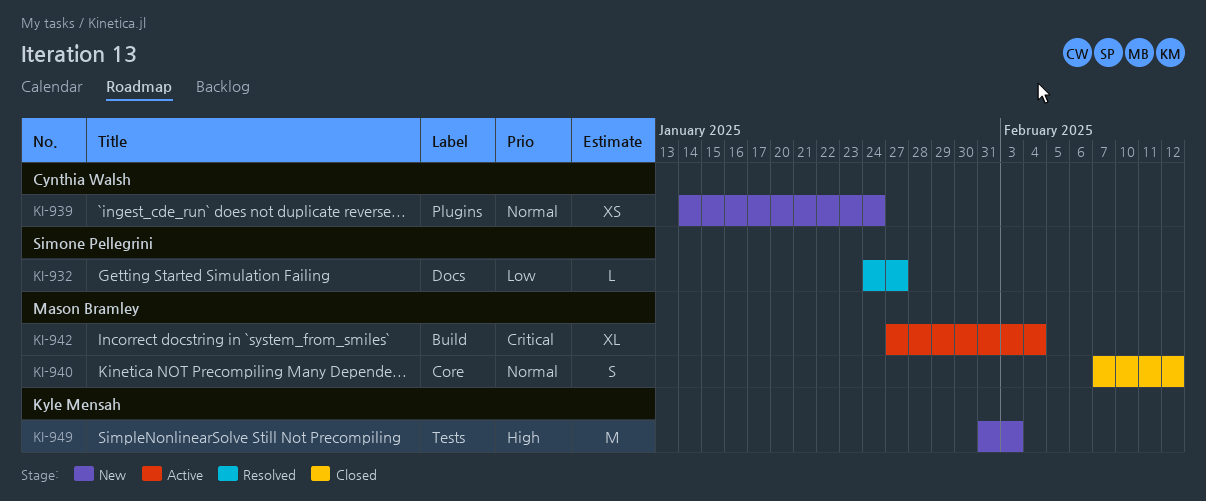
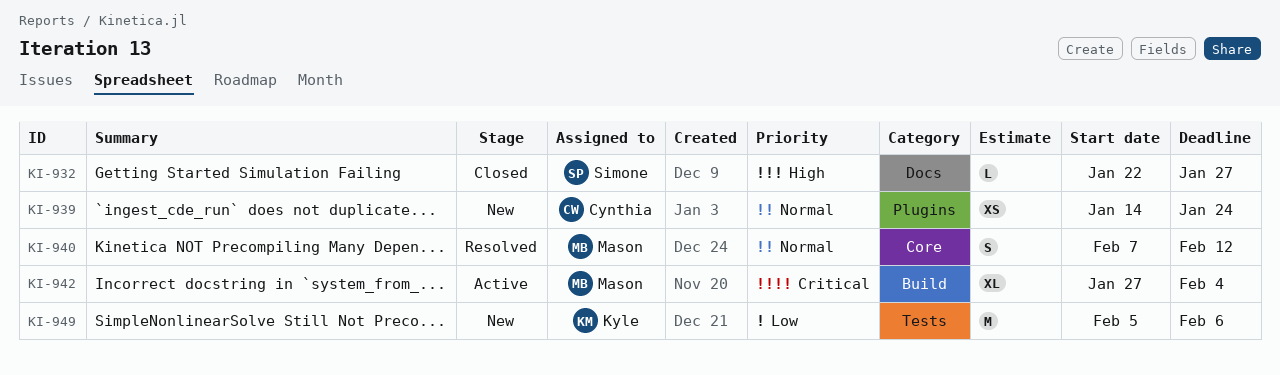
KI-932, status: Resolved -> Closed
KI-932, priority: Low -> High
KI-932, start: Jan 24 -> Jan 22
KI-940, status: Closed -> Resolved
KI-949, priority: High -> Low
KI-949, start: Jan 31 -> Feb 5
KI-949, due: Feb 3 -> Feb 6

